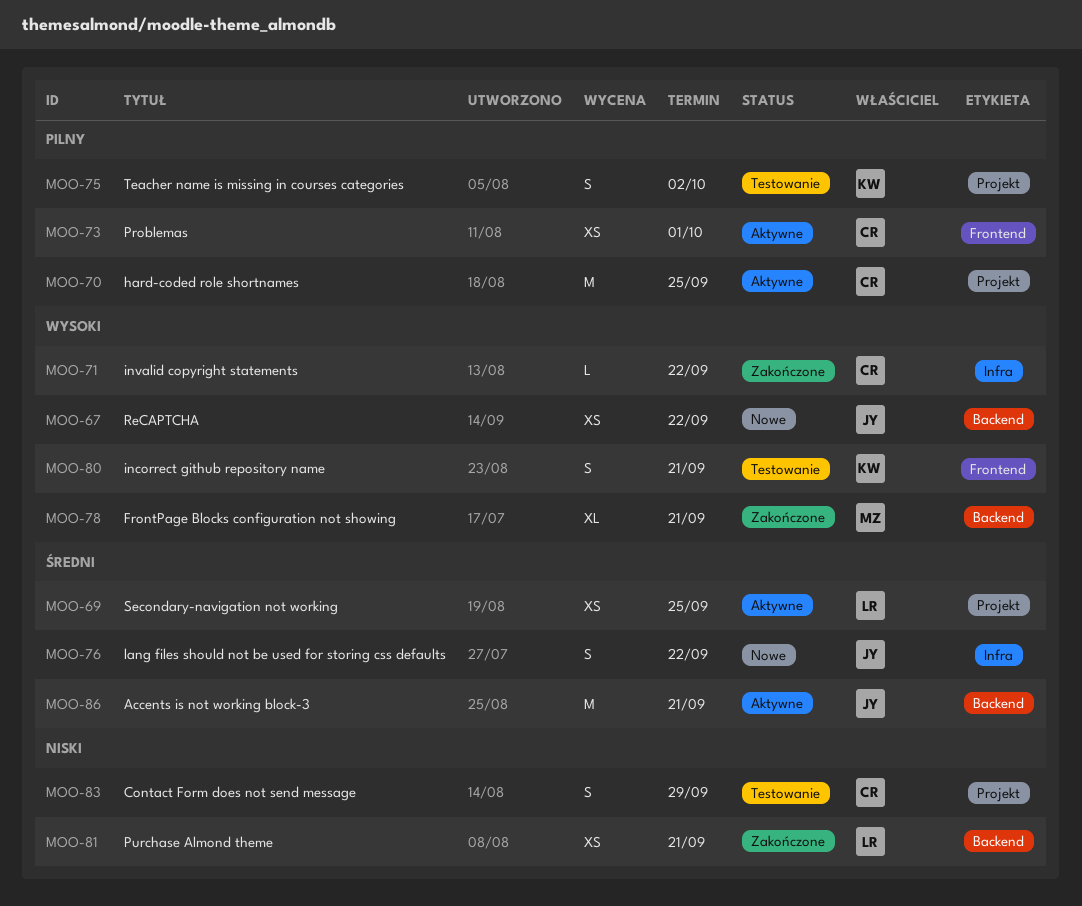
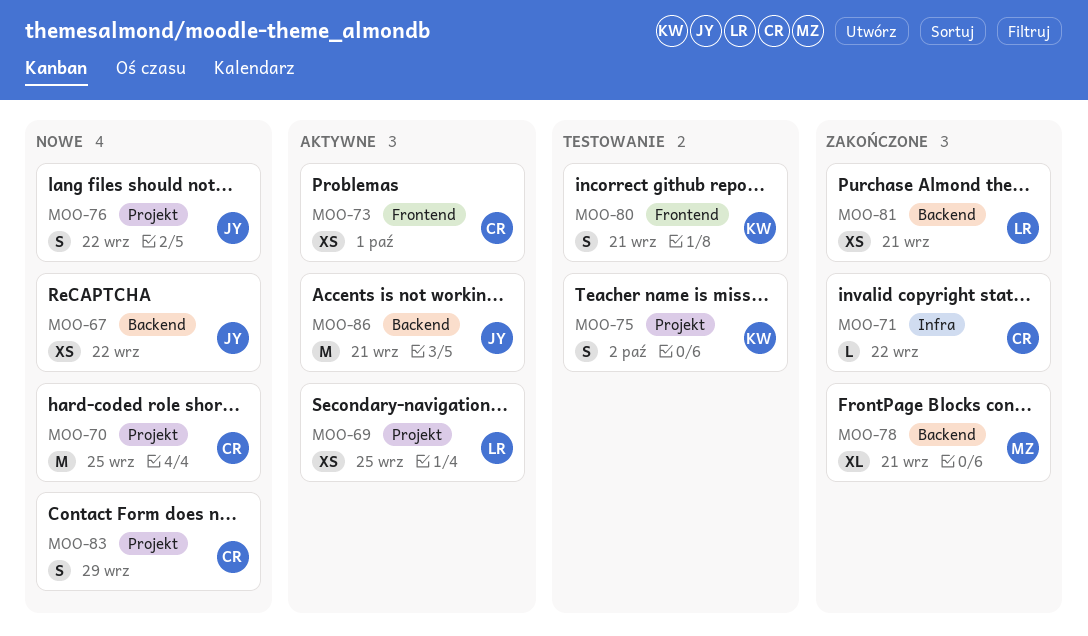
MOO-70, status: Aktywne -> Nowe
MOO-76, label: Infra -> Projekt
MOO-83, status: Testowanie -> Nowe

